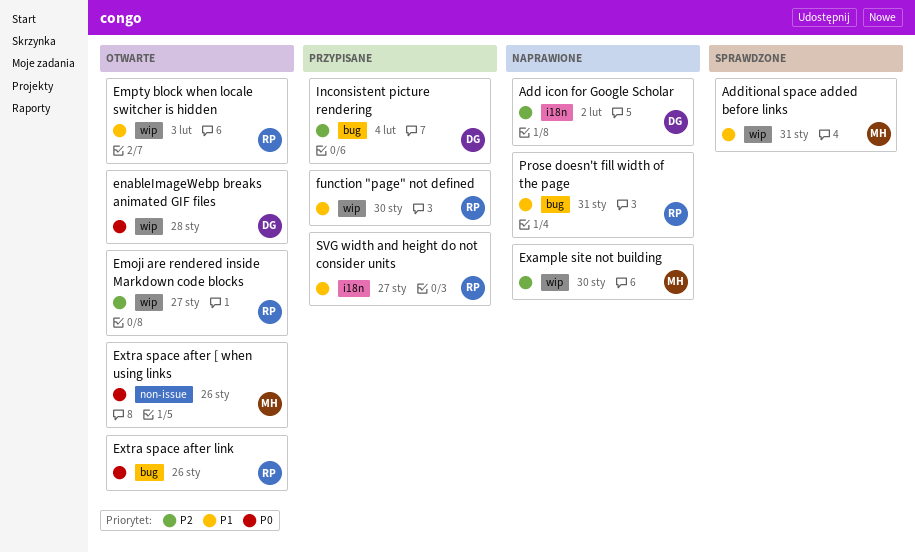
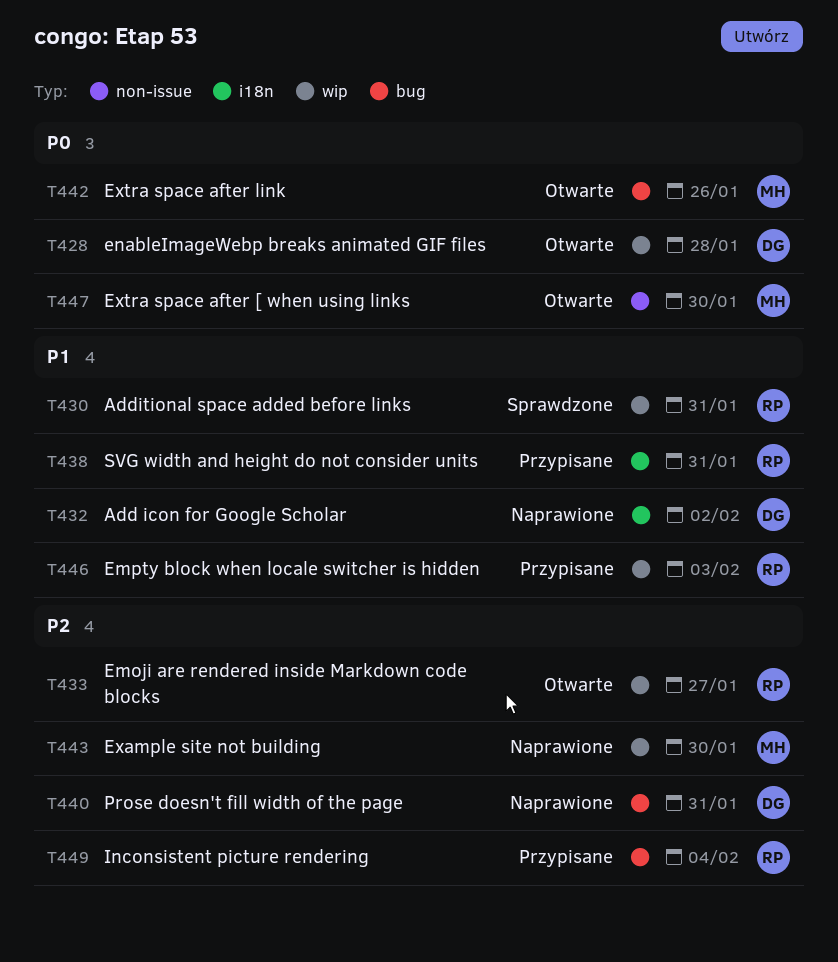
Add icon for Google Scholar, priority: P2 -> P1
Additional space added before links, owner: MH -> RP
Empty block when locale switcher is hidden, status: Otwarte -> Przypisane
Extra space after [ when using links, due: Jan 26 -> Jan 30
Extra space after link, owner: RP -> MH
function "page" not defined: present -> none
Inconsistent picture rendering, owner: DG -> RP
Prose doesn't fill width of the page, owner: RP -> DG
Prose doesn't fill width of the page, priority: P1 -> P2
SVG width and height do not consider units, due: Jan 27 -> Jan 31

